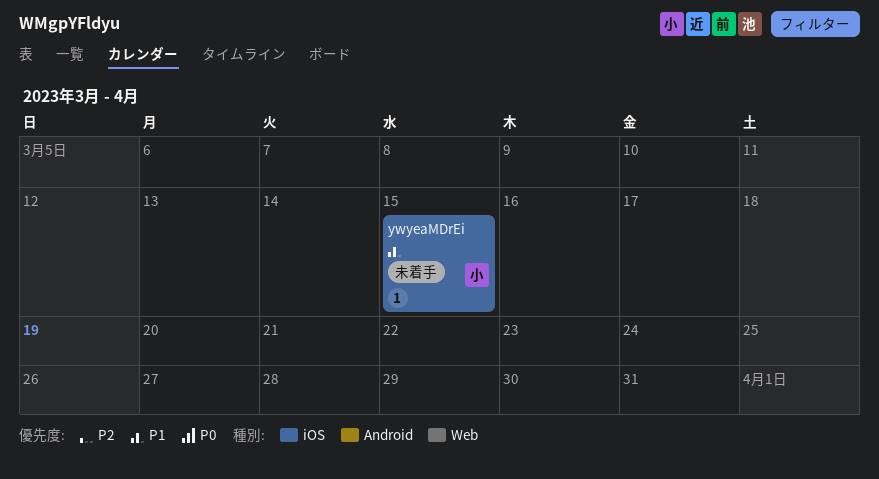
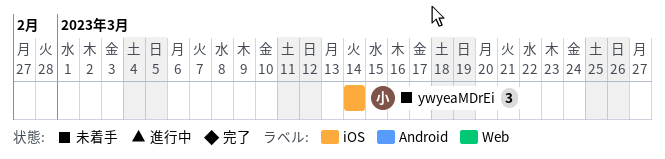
ywyeaMDrEi, estimate: 1 -> 3
ywyeaMDrEi, due: Mar 15 -> Mar 14

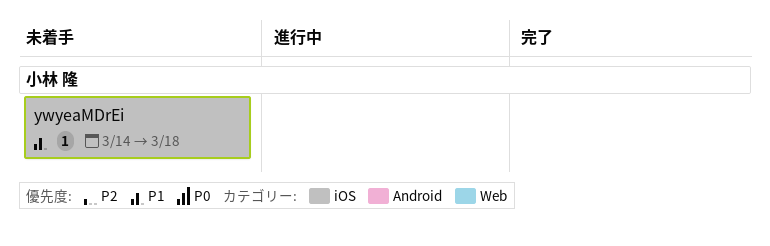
ywyeaMDrEi, estimate: 3 -> 1
ywyeaMDrEi, due: Mar 14 -> Mar 18

